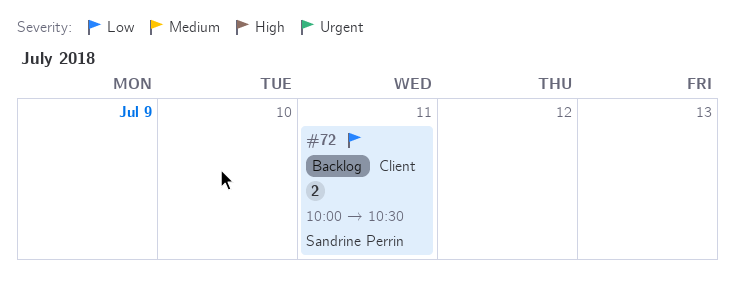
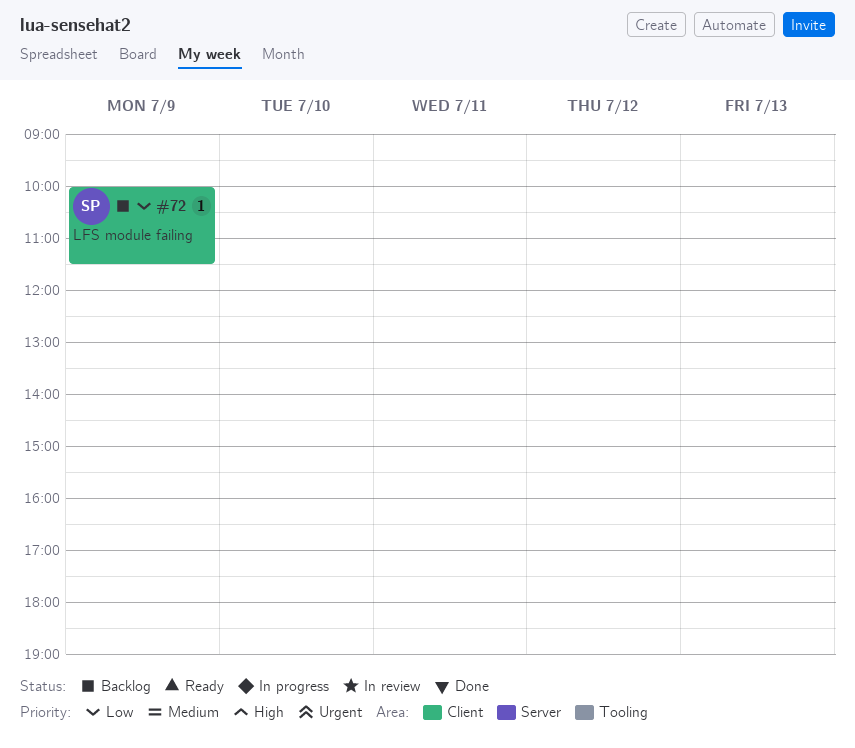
#72, estimate: 2 -> 1
#72, day: Jul 11 -> Jul 9
#72, ends: 10:30 -> 11:30

